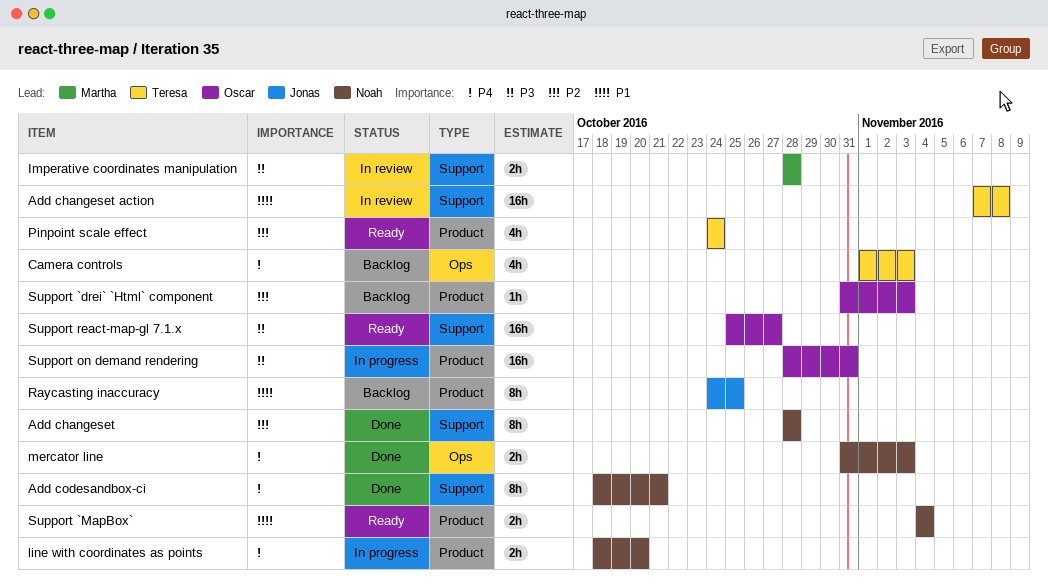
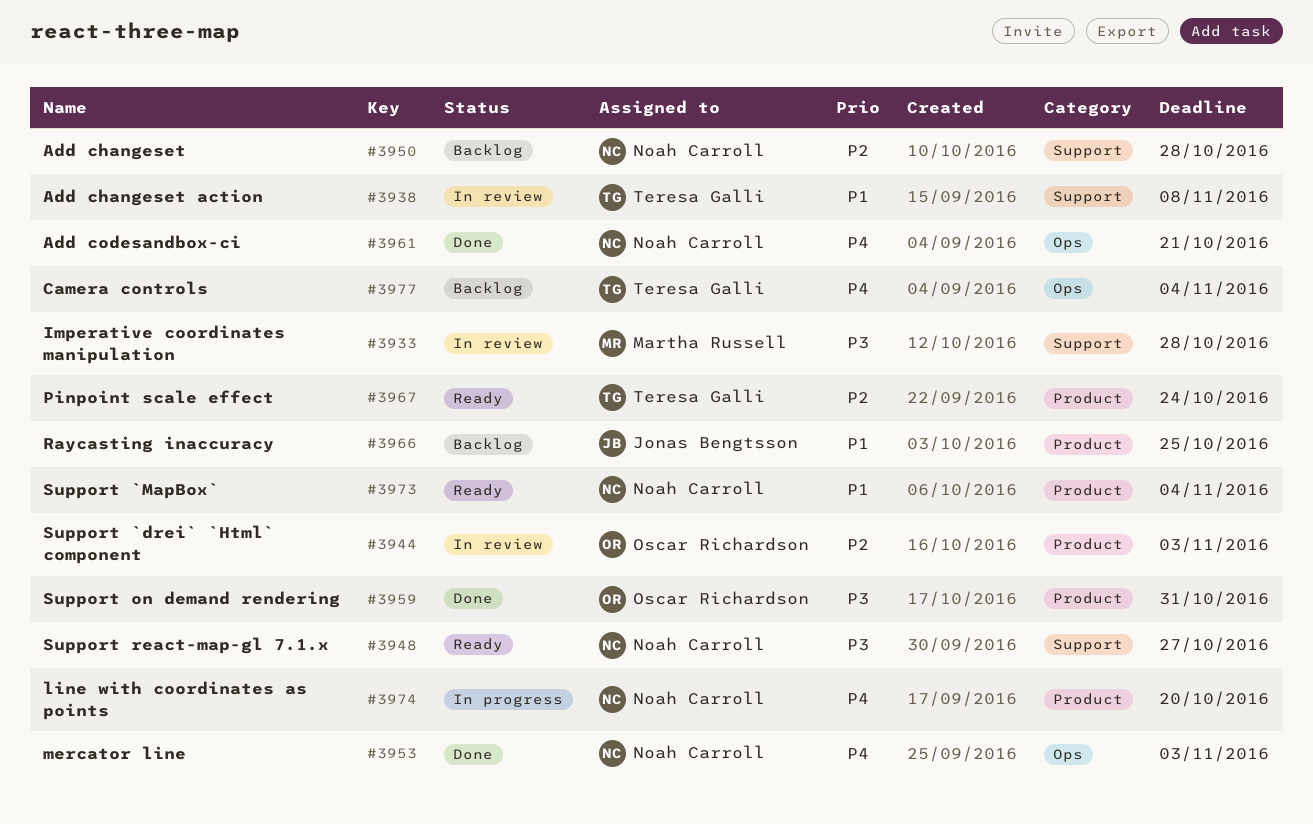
Add changeset, status: Done -> Backlog
Add codesandbox-ci, label: Support -> Ops
Camera controls, due: Nov 3 -> Nov 4
Support `drei` `Html` component, status: Backlog -> In review
Support on demand rendering, status: In progress -> Done
Support react-map-gl 7.1.x, owner: Oscar Richardson -> Noah Carroll

